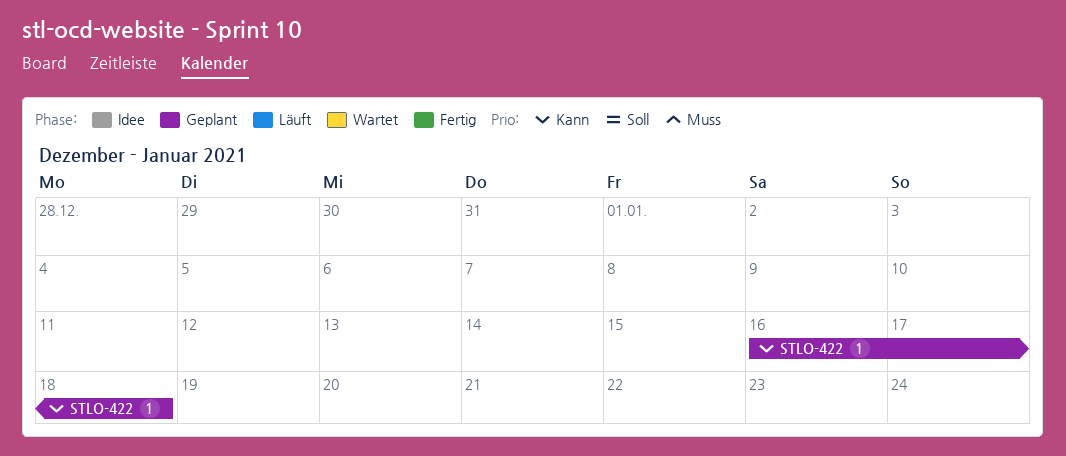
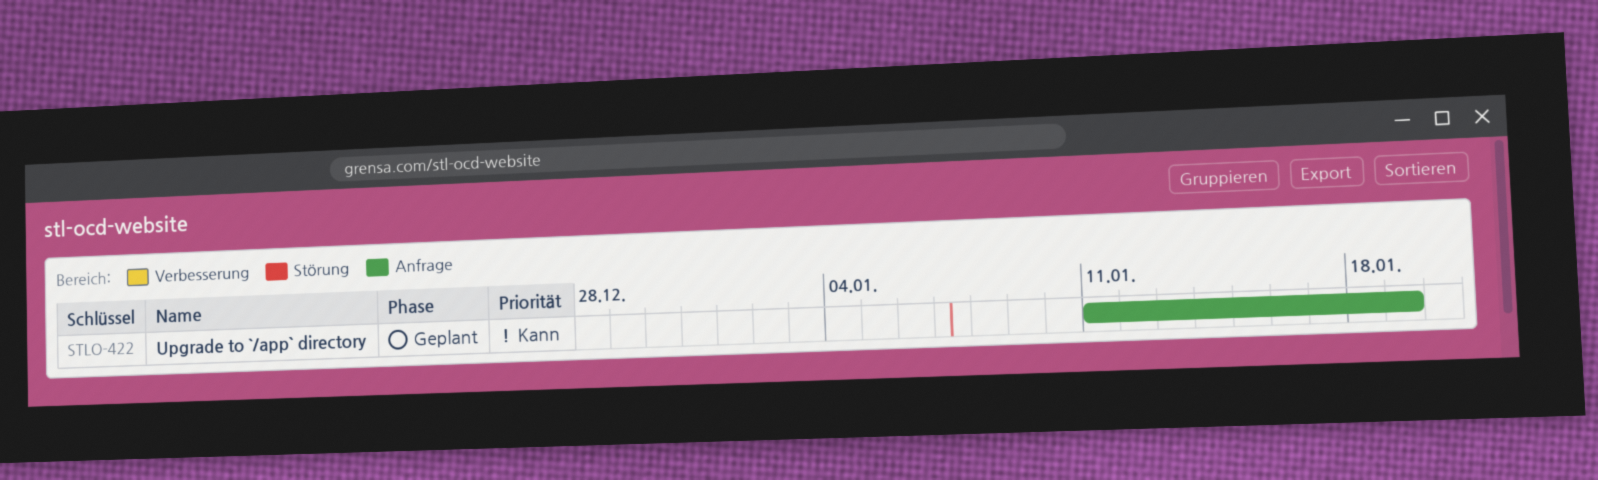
STLO-422, start: Jan 16 -> Jan 11
STLO-422, due: Jan 18 -> Jan 19

